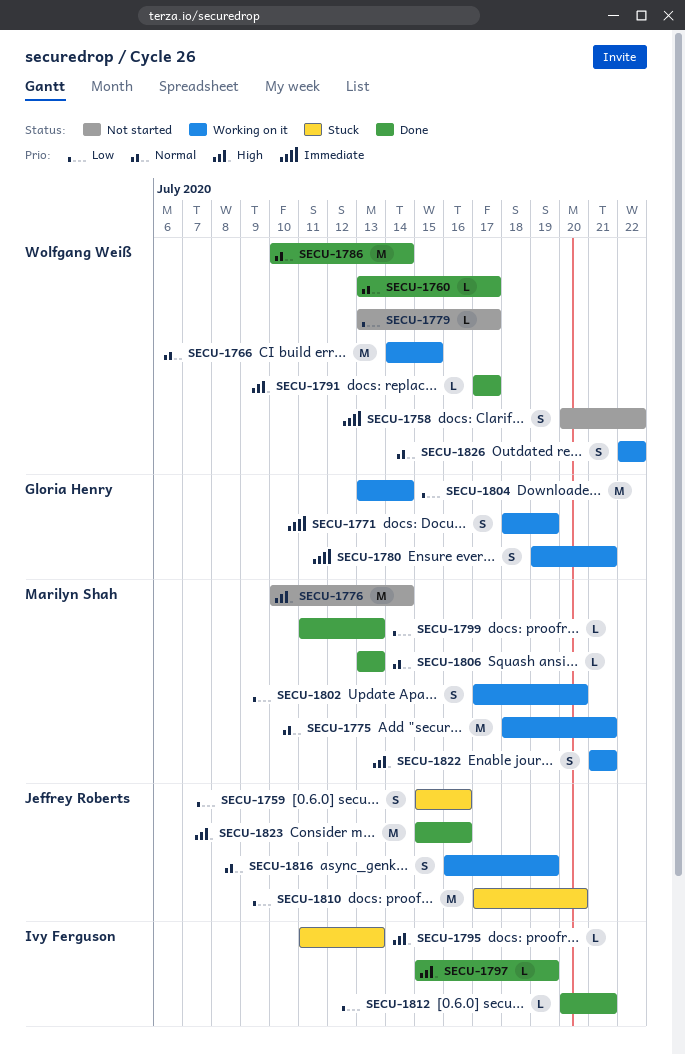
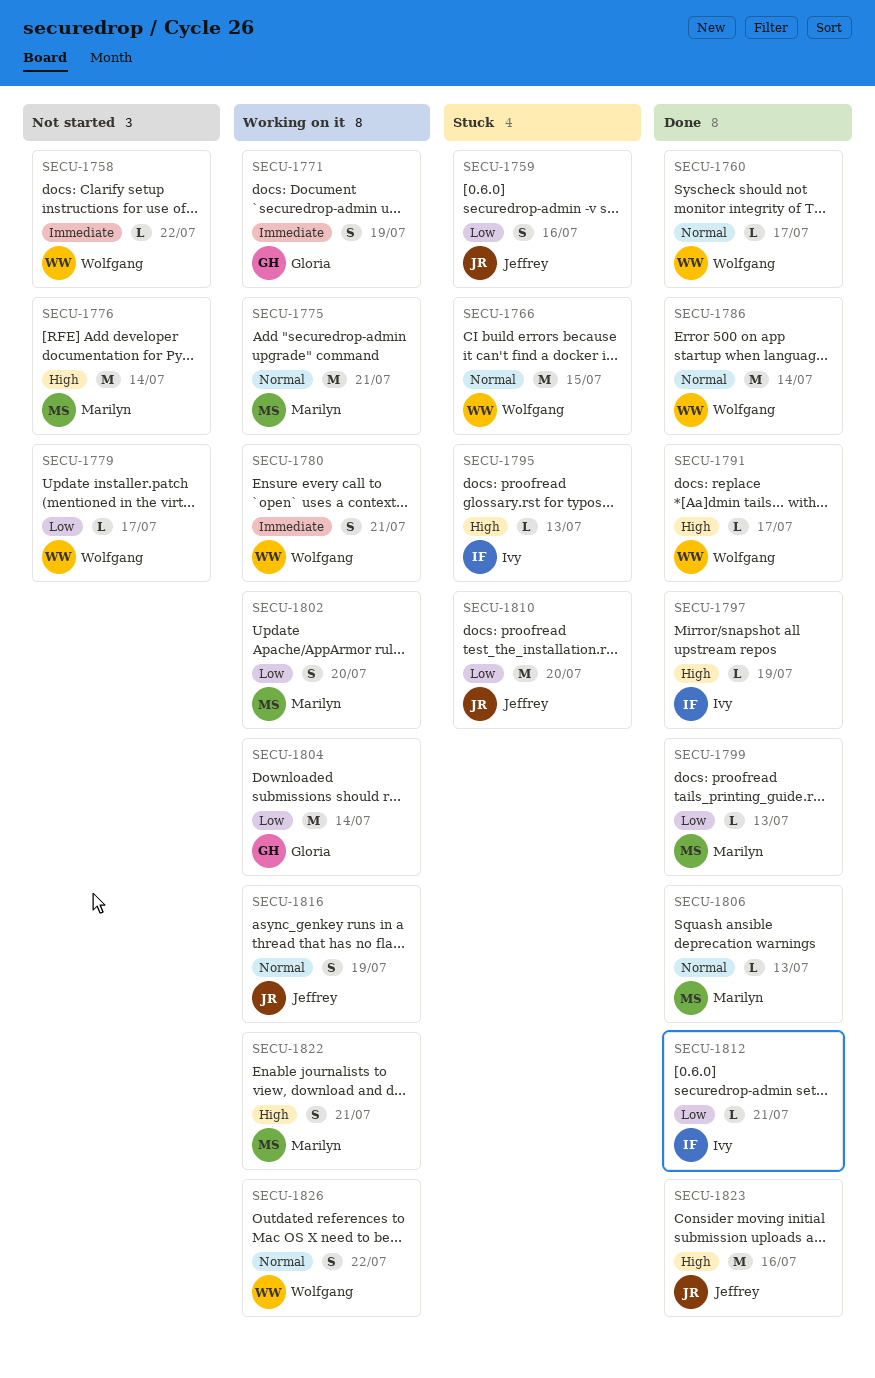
SECU-1758, estimate: S -> L
SECU-1766, status: Working on it -> Stuck
SECU-1780, owner: Gloria Henry -> Wolfgang Weiß

